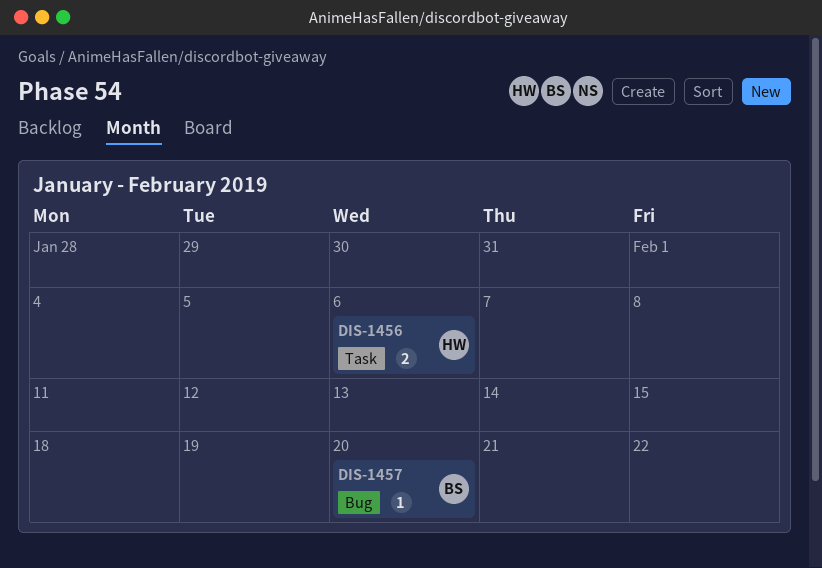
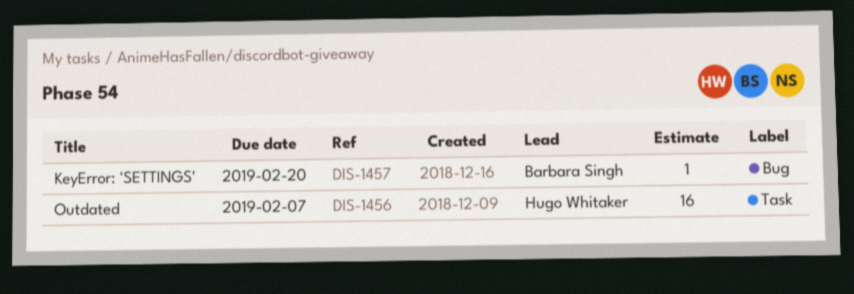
DIS-1456, estimate: 2 -> 16
DIS-1456, due: Feb 6 -> Feb 7

